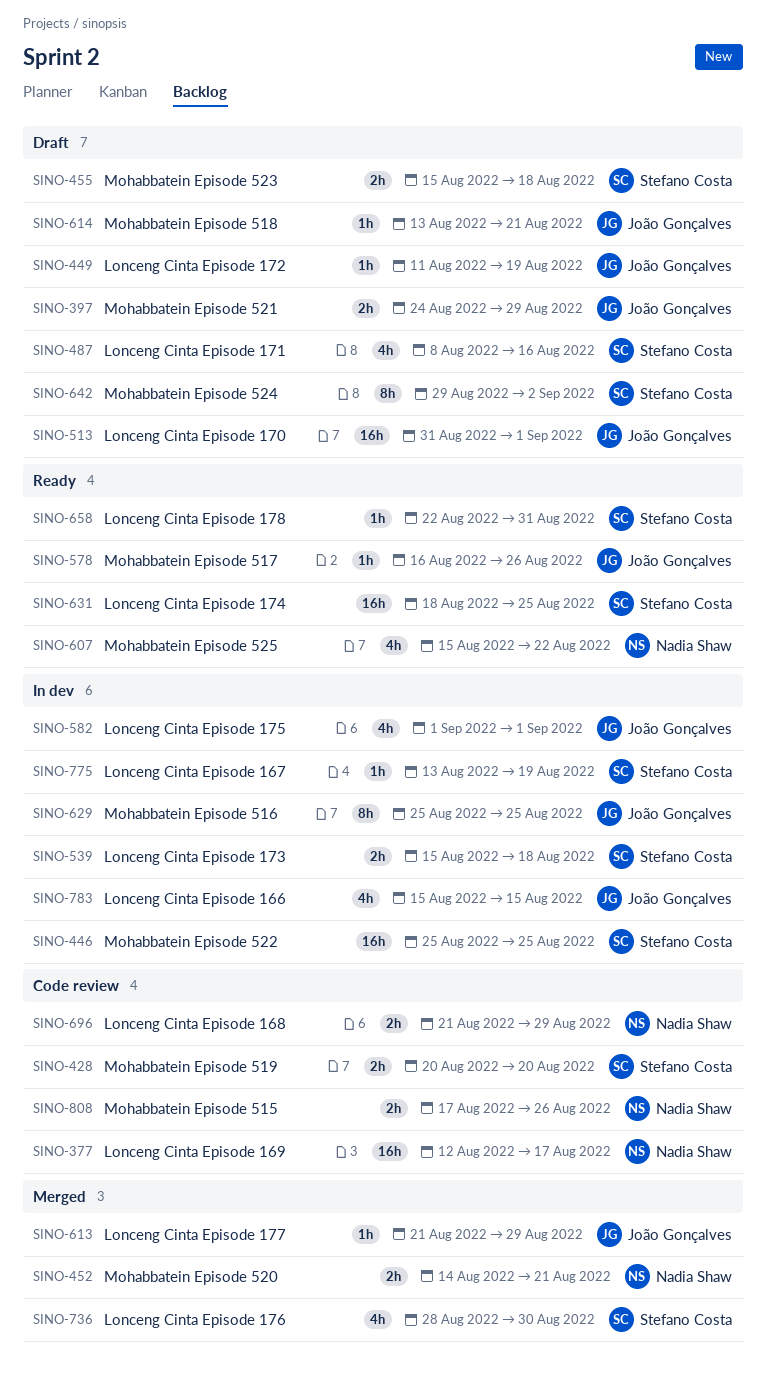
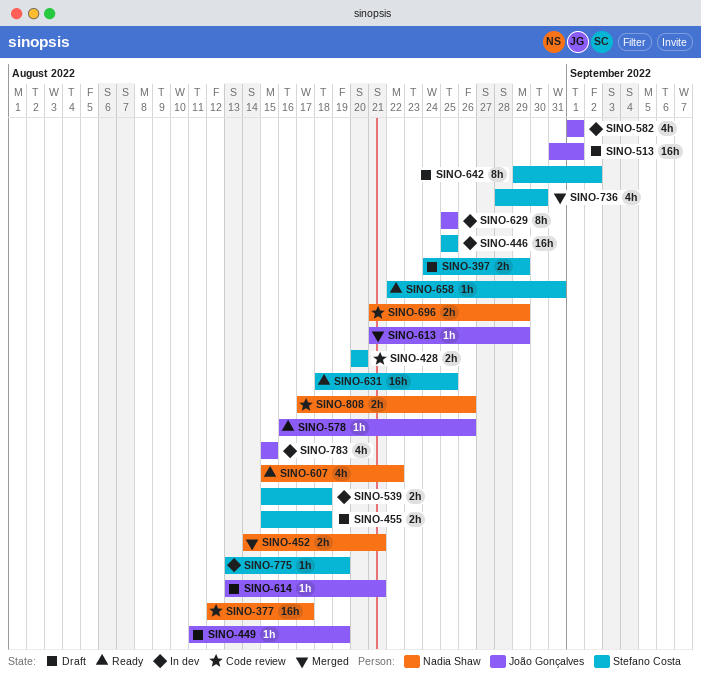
SINO-397, owner: João Gonçalves -> Stefano Costa
SINO-487: present -> none

